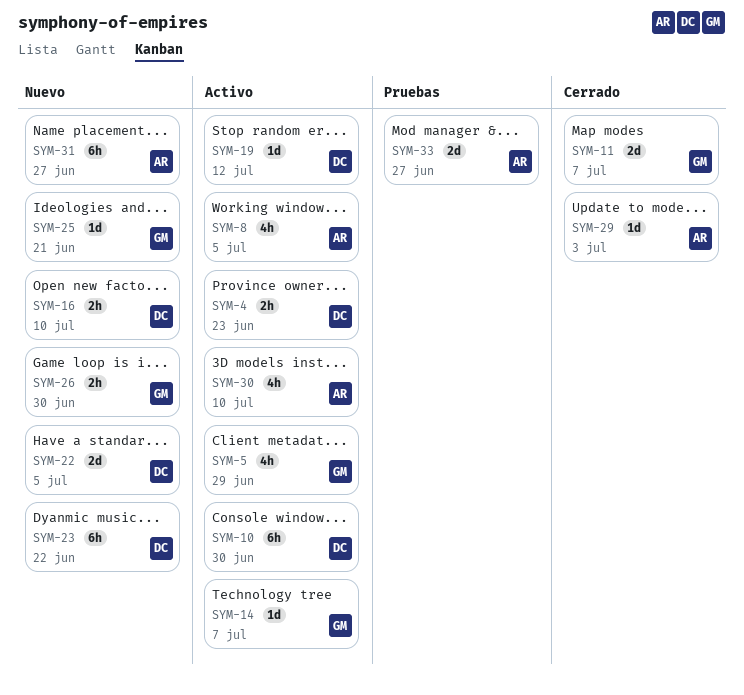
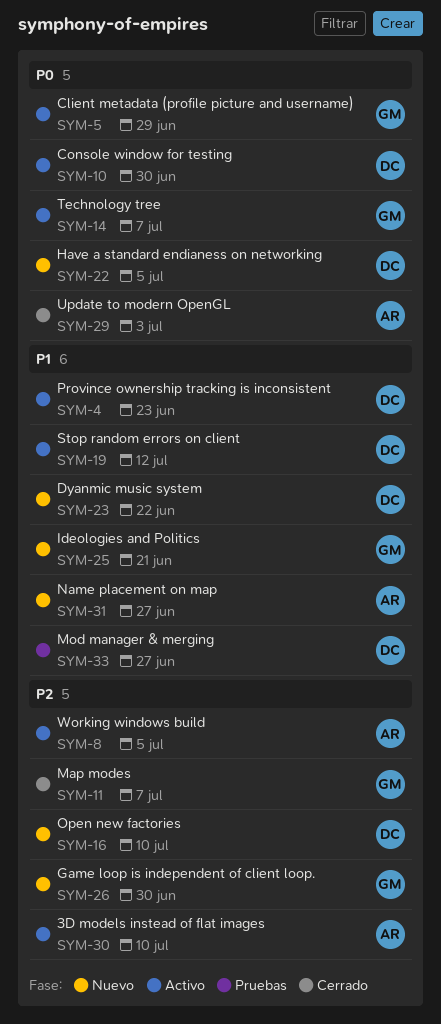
SYM-33, owner: AR -> DC

